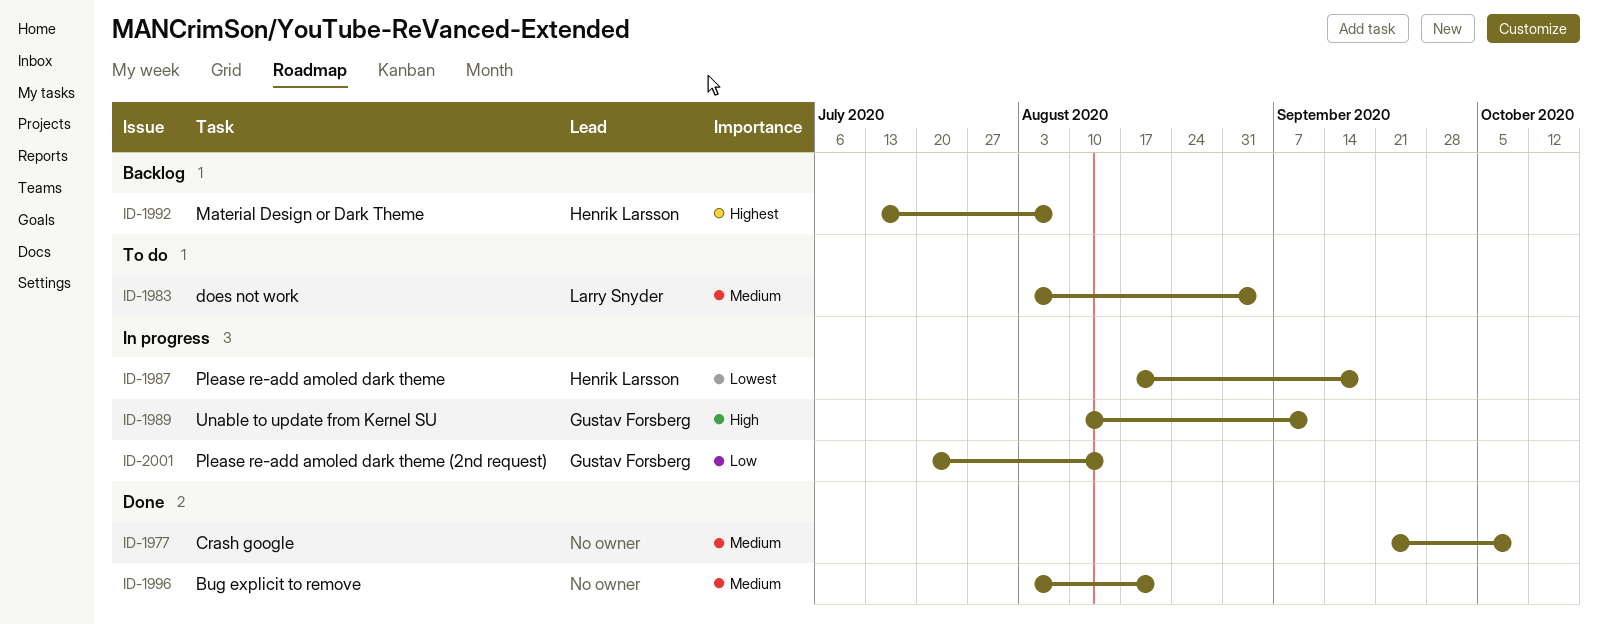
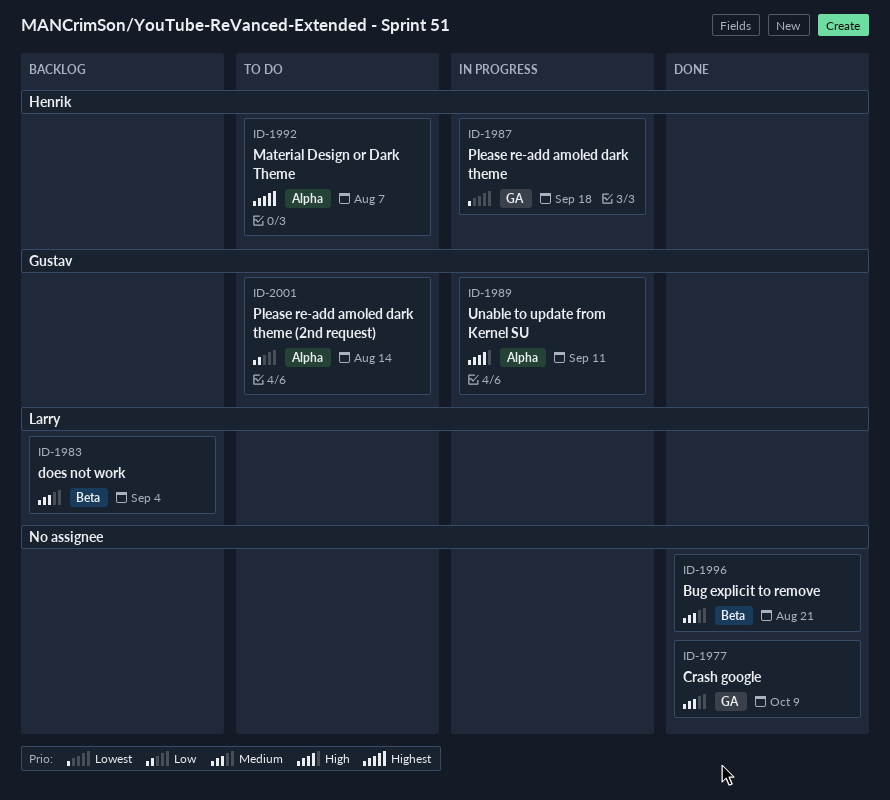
ID-1983, status: To do -> Backlog
ID-1992, status: Backlog -> To do
ID-2001, status: In progress -> To do

